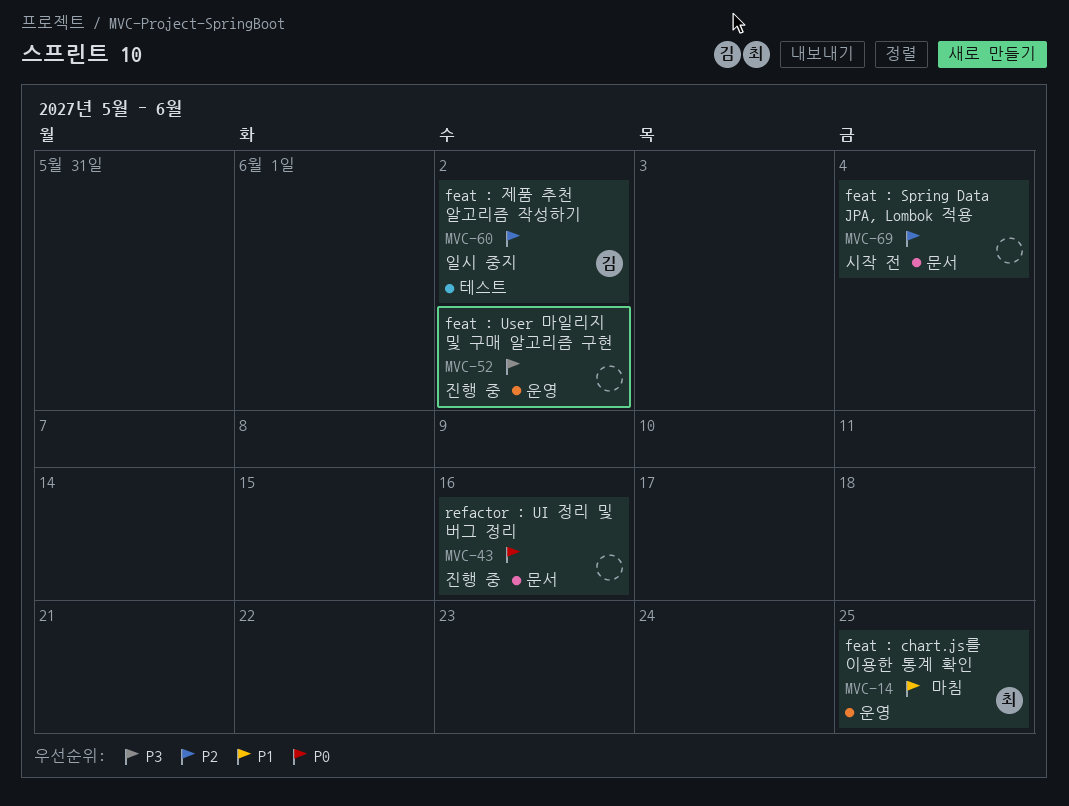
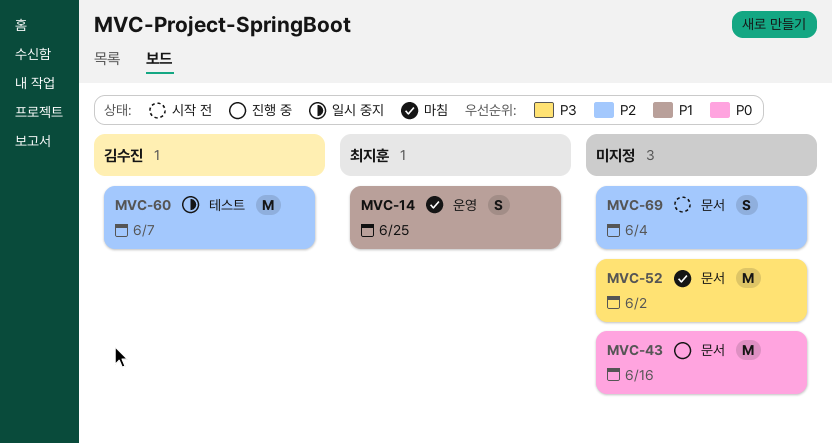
MVC-52, status: 진행 중 -> 마침
MVC-52, label: 운영 -> 문서
MVC-60, due: Jun 2 -> Jun 7

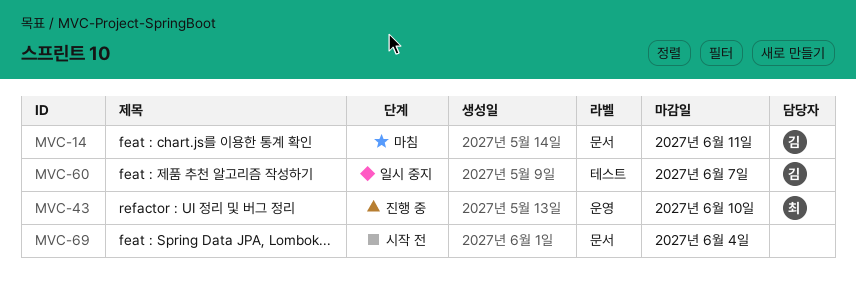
MVC-14, owner: 최지훈 -> 김수진
MVC-14, label: 운영 -> 문서
MVC-14, due: Jun 25 -> Jun 11
MVC-43, owner: none -> 최지훈
MVC-43, label: 문서 -> 운영
MVC-43, due: Jun 16 -> Jun 10
MVC-52: present -> none

